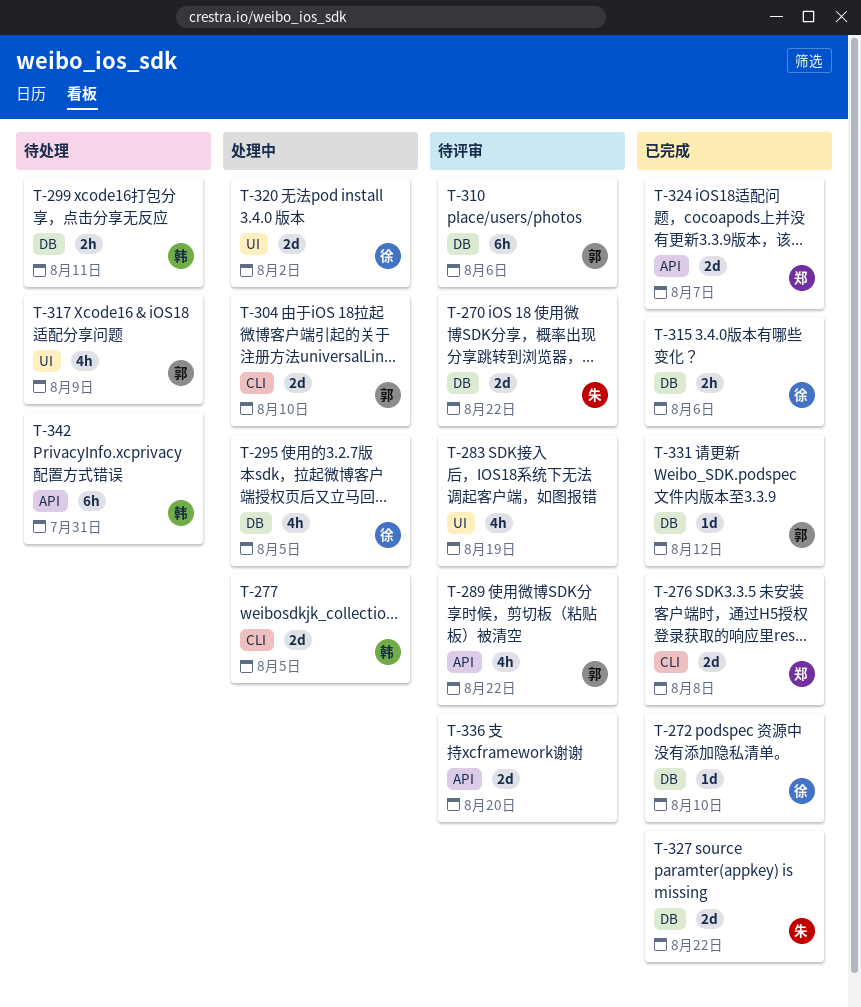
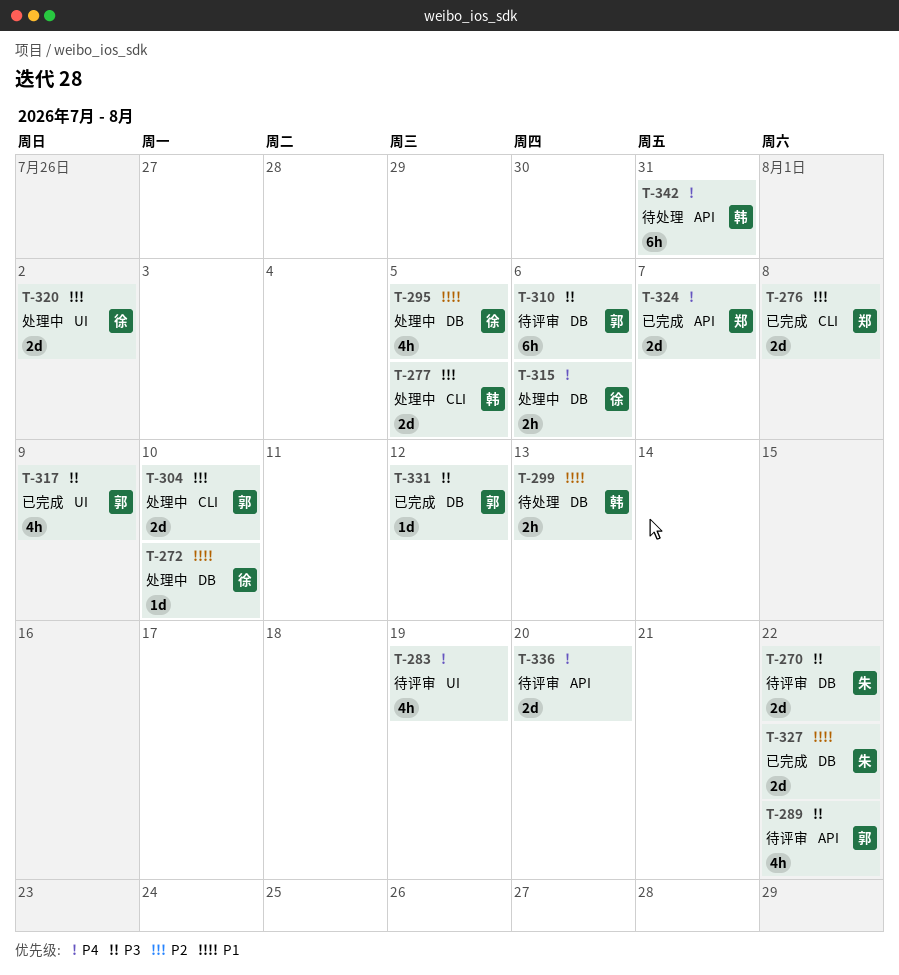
T-272, status: 已完成 -> 处理中
T-299, due: Aug 11 -> Aug 13
T-315, status: 已完成 -> 处理中
T-317, status: 待处理 -> 已完成

